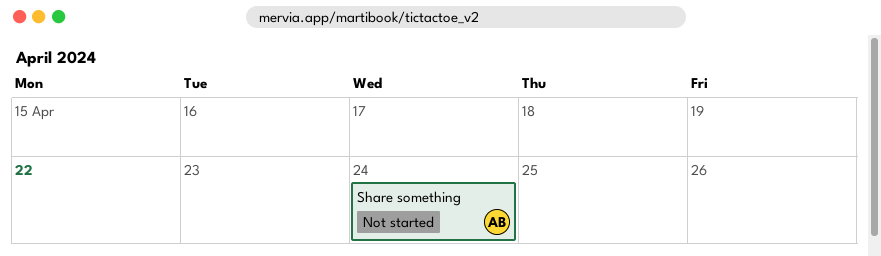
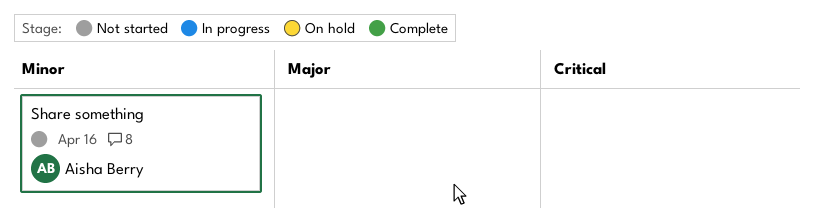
Share something, due: Apr 24 -> Apr 16

